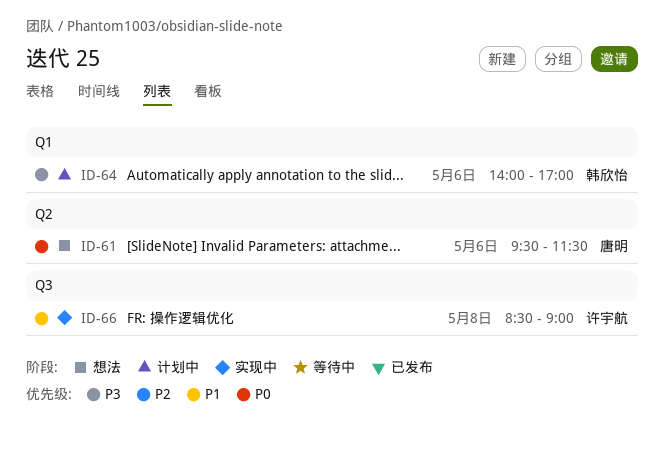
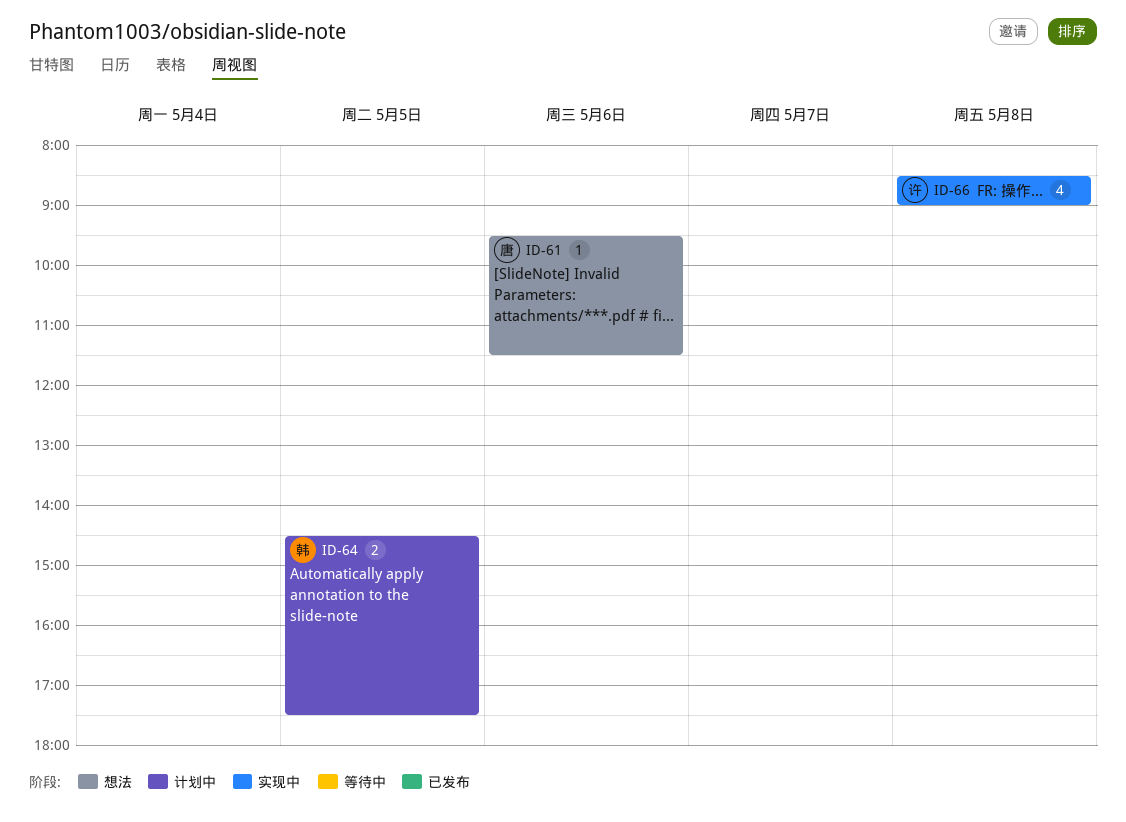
ID-64, day: May 6 -> May 5
ID-64, begins: 14:00 -> 14:30
ID-64, ends: 17:00 -> 17:30

